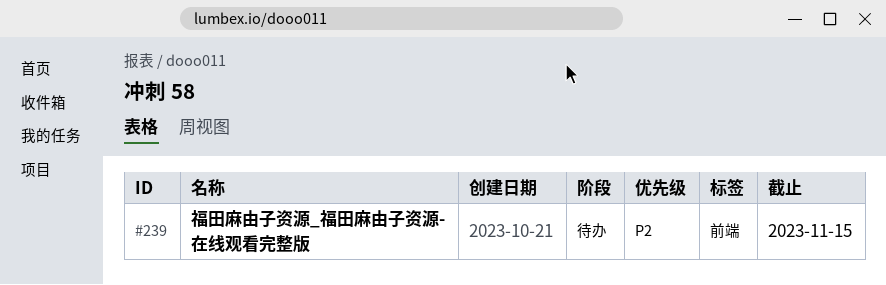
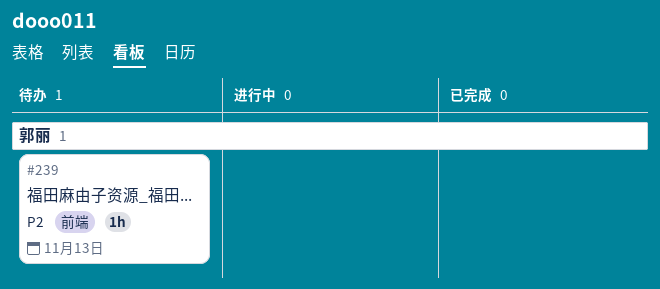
#239, due: Nov 15 -> Nov 13

